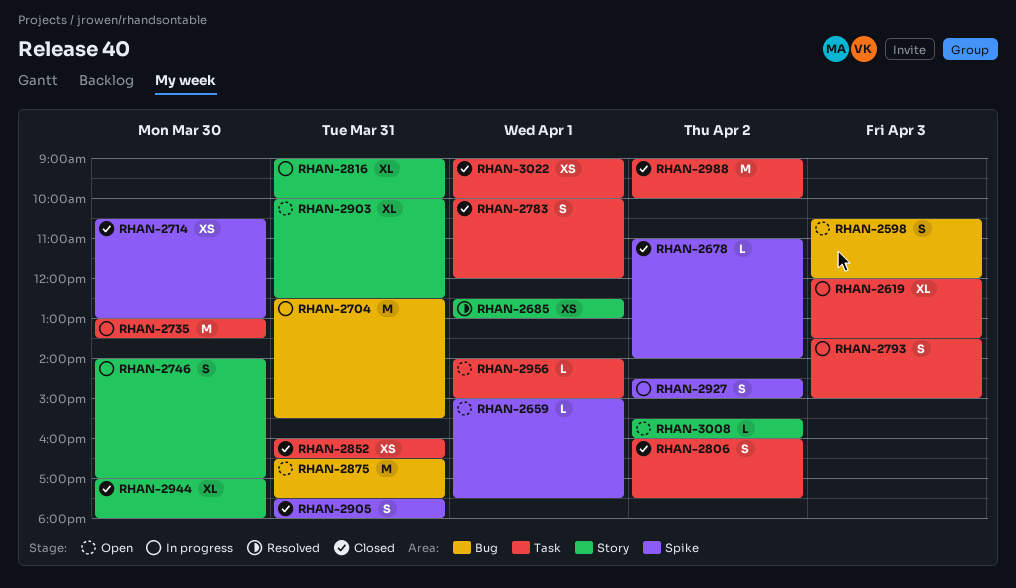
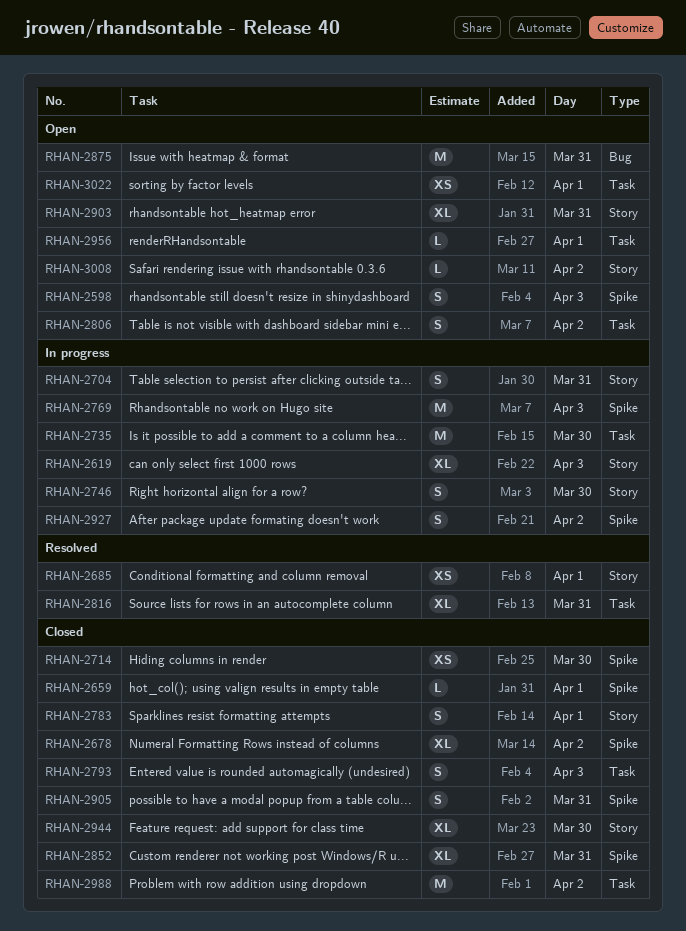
RHAN-2598, label: Bug -> Spike
RHAN-2619, label: Task -> Story
RHAN-2659, status: Open -> Closed
RHAN-2678, estimate: L -> XL
RHAN-2704, label: Bug -> Story
RHAN-2704, estimate: M -> S
RHAN-2769: none -> present
RHAN-2783, label: Task -> Story
RHAN-2793, status: In progress -> Closed
RHAN-2806, status: Closed -> Open
RHAN-2816, status: In progress -> Resolved
RHAN-2816, label: Story -> Task
RHAN-2852, label: Task -> Spike
RHAN-2852, estimate: XS -> XL
RHAN-3022, status: Closed -> Open

